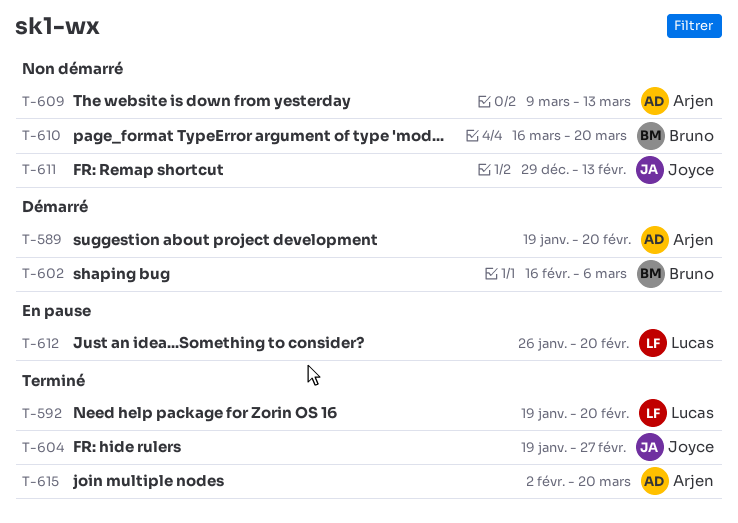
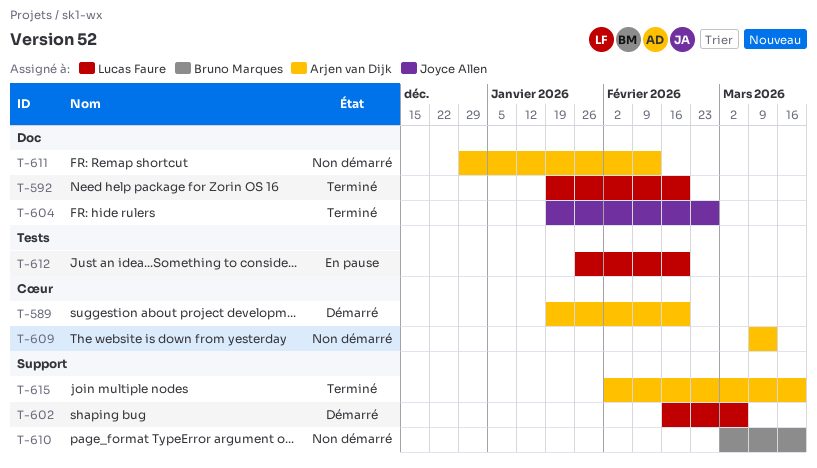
T-602, owner: Bruno Marques -> Lucas Faure
T-610, start: Mar 16 -> Mar 2
T-611, owner: Joyce Allen -> Arjen van Dijk

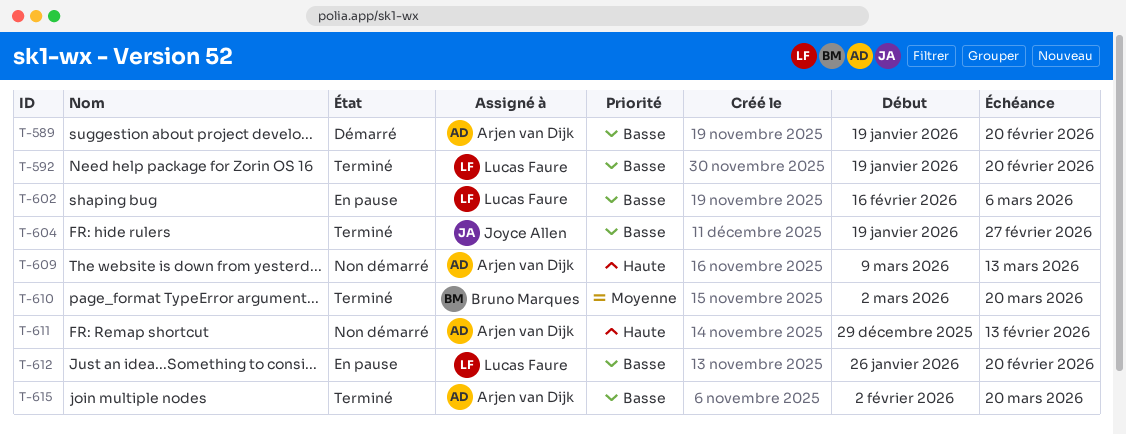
T-602, status: Démarré -> En pause
T-610, status: Non démarré -> Terminé

